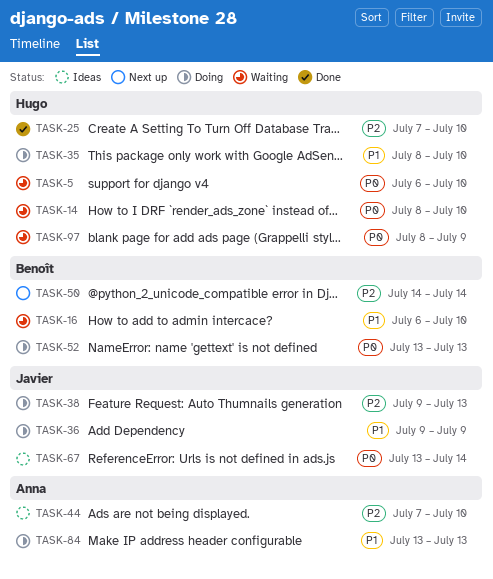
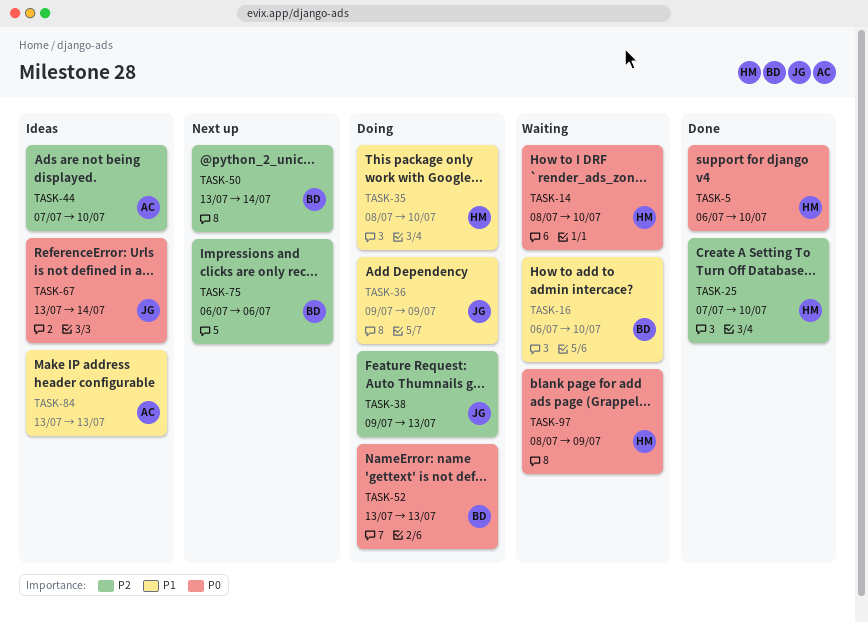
TASK-5, status: Waiting -> Done
TASK-50, start: Jul 14 -> Jul 13
TASK-75: none -> present
TASK-84, status: Doing -> Ideas

